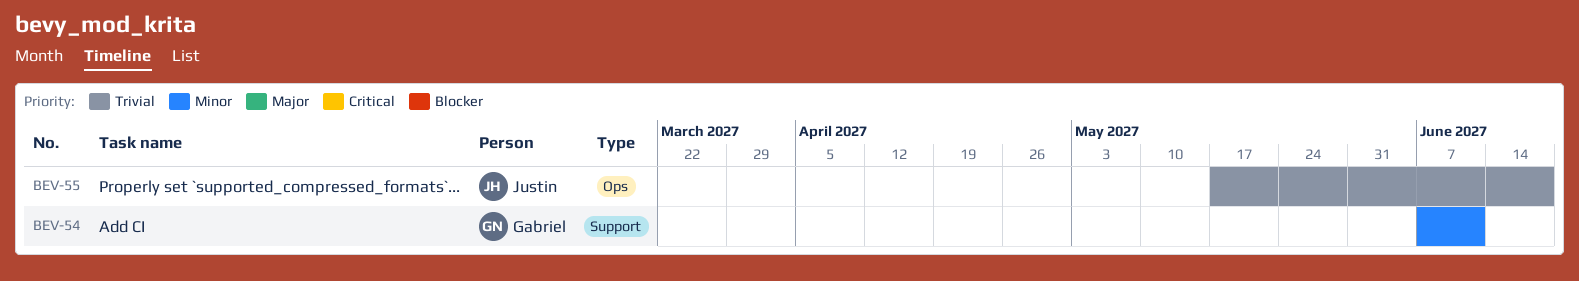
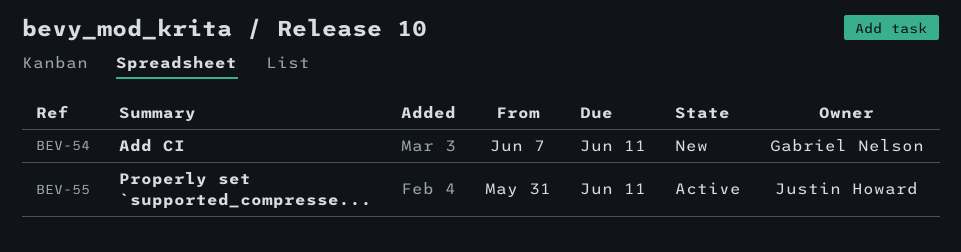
BEV-55, start: May 17 -> May 31
BEV-55, due: Jun 18 -> Jun 11

